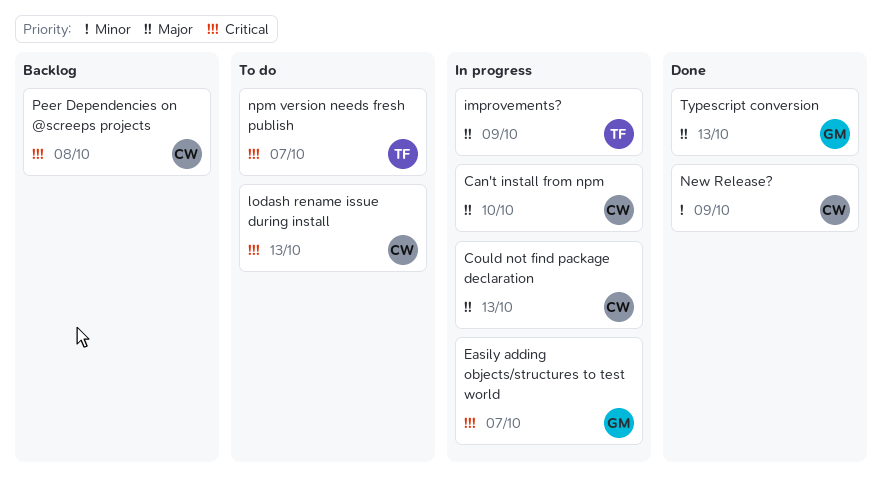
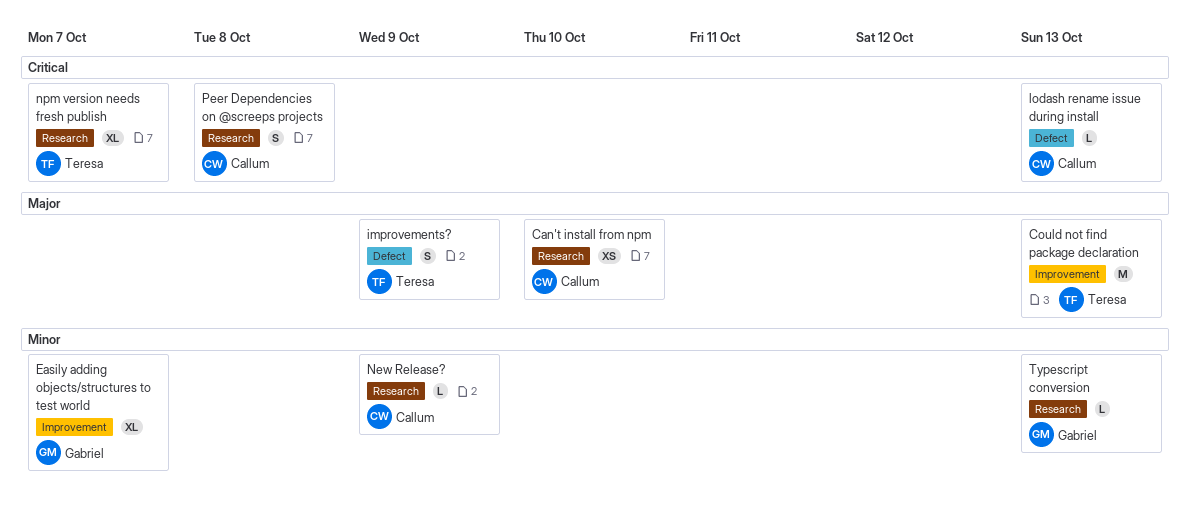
Could not find package declaration, owner: Callum -> Teresa
Easily adding objects/structures to test world, priority: Critical -> Minor
Typescript conversion, priority: Major -> Minor

